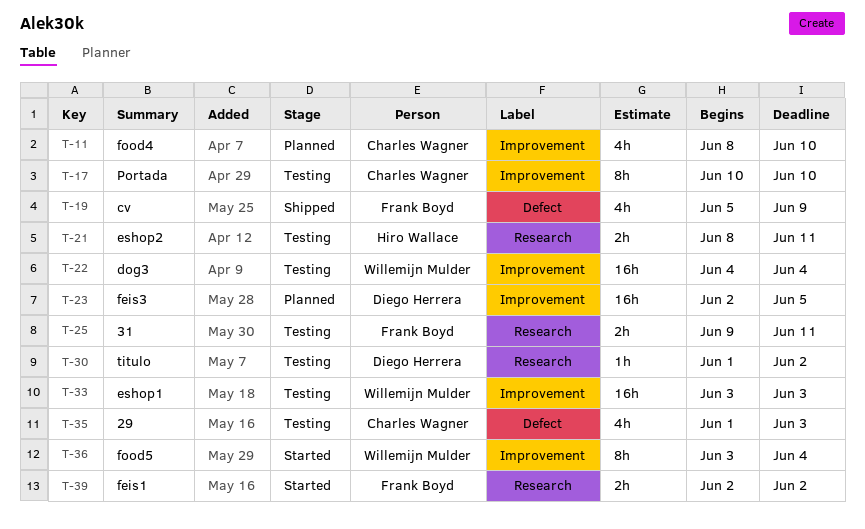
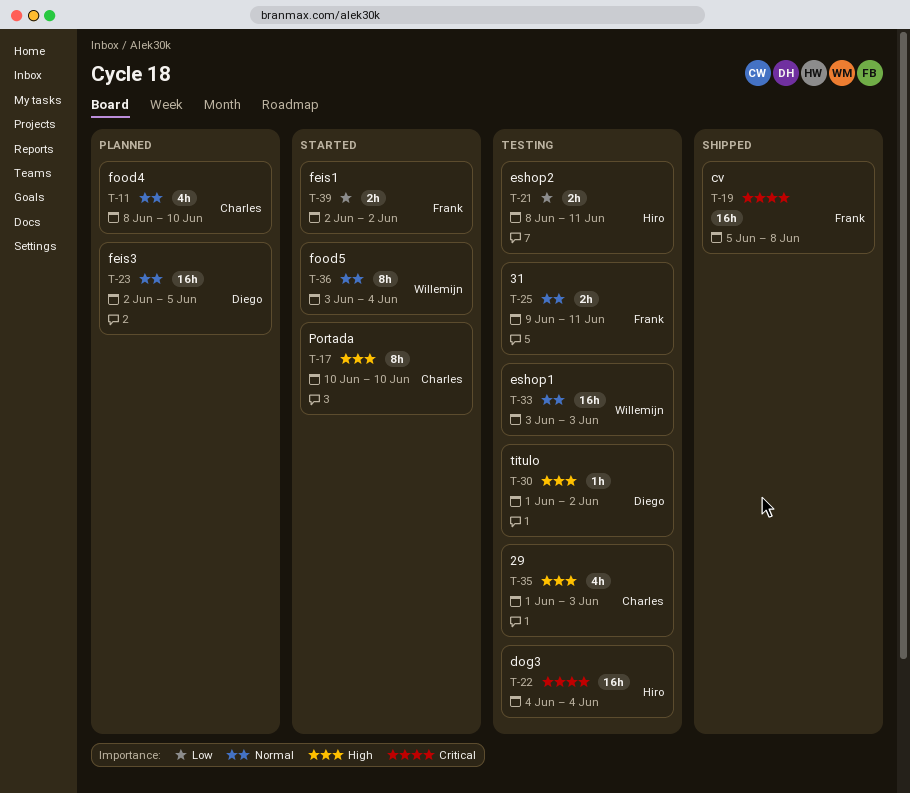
T-17, status: Testing -> Started
T-19, estimate: 4h -> 16h
T-19, due: Jun 9 -> Jun 8
T-22, owner: Willemijn Mulder -> Hiro Wallace

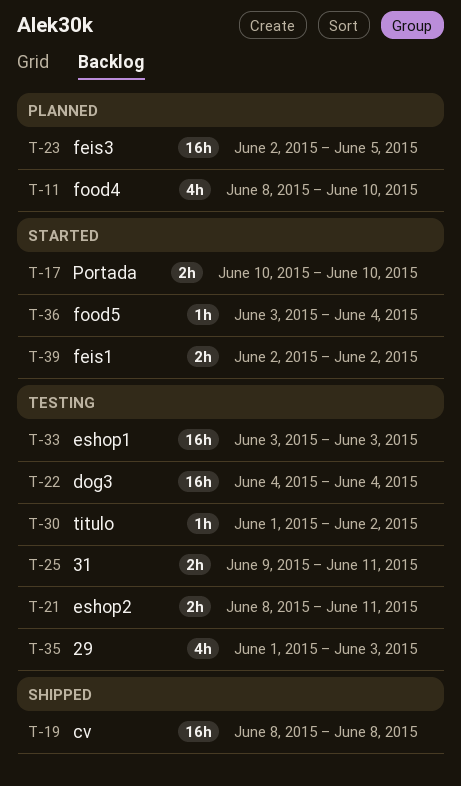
T-17, estimate: 8h -> 2h
T-19, start: Jun 5 -> Jun 8
T-36, estimate: 8h -> 1h

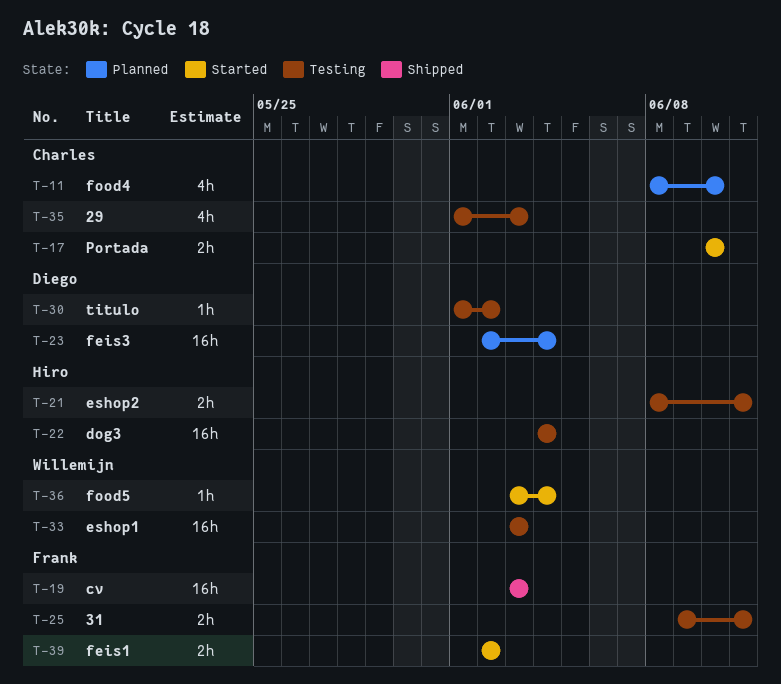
T-19, start: Jun 8 -> Jun 3
T-19, due: Jun 8 -> Jun 3
T-23, due: Jun 5 -> Jun 4

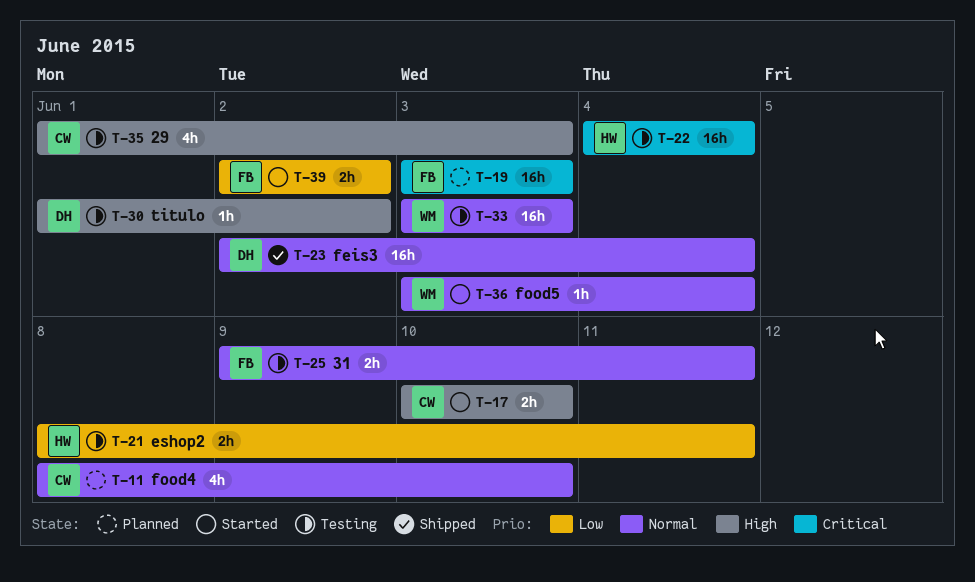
T-19, status: Shipped -> Planned
T-23, status: Planned -> Shipped

